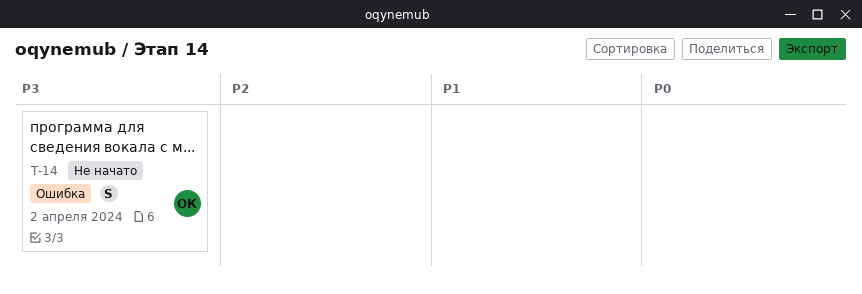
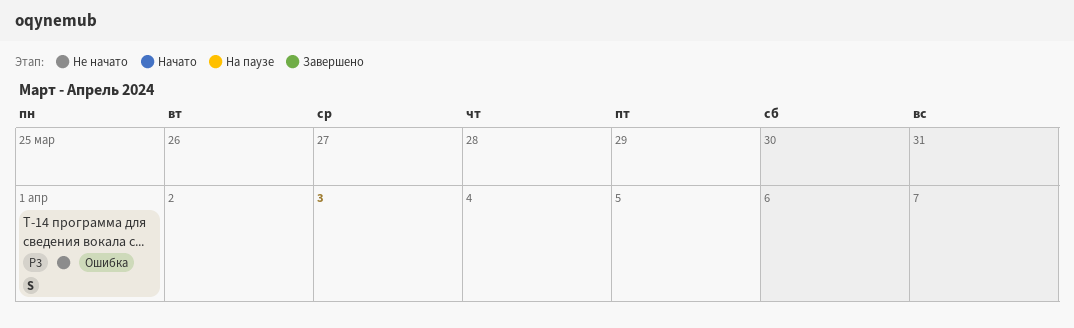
T-14, due: Apr 2 -> Apr 1

